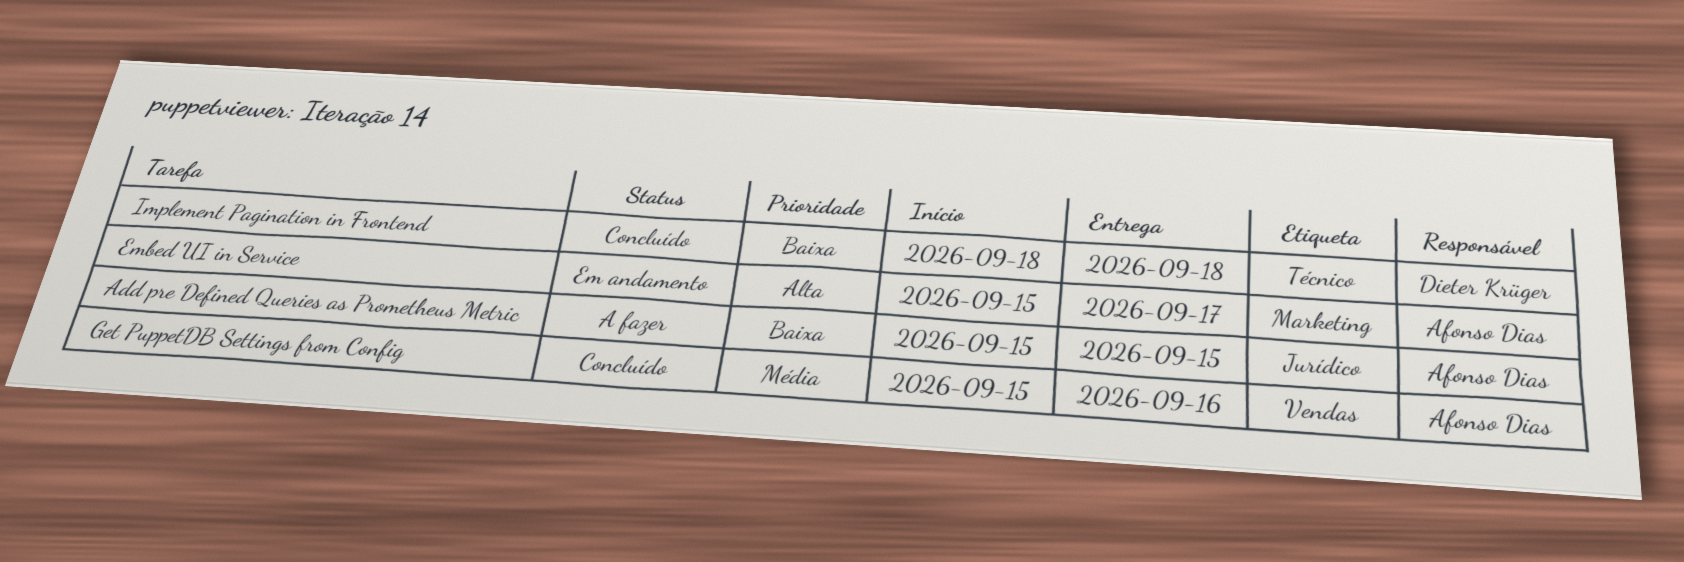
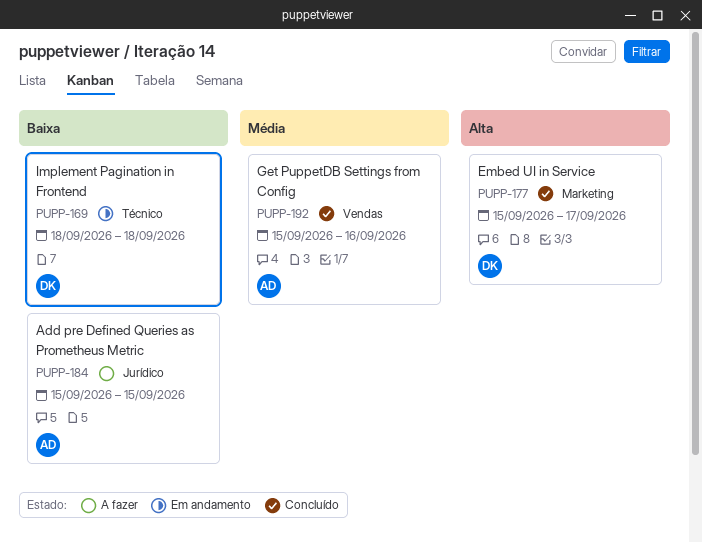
Embed UI in Service, status: Em andamento -> Concluído
Embed UI in Service, owner: Afonso Dias -> Dieter Krüger
Implement Pagination in Frontend, status: Concluído -> Em andamento

